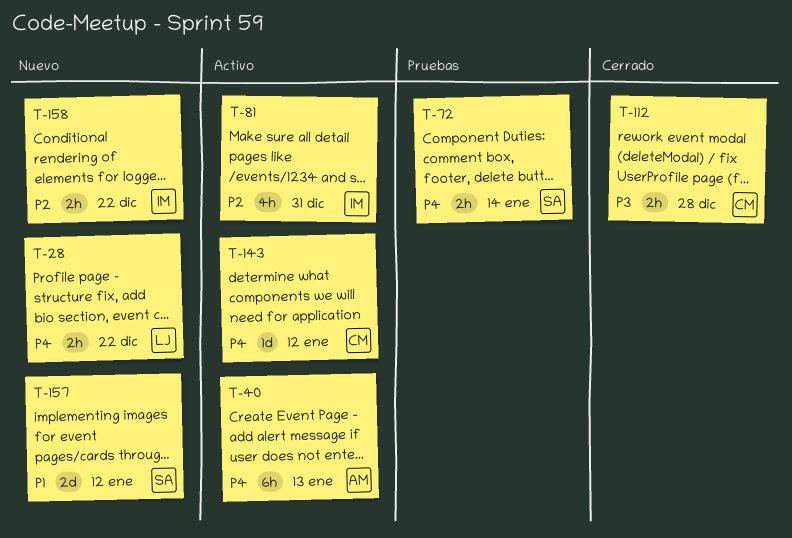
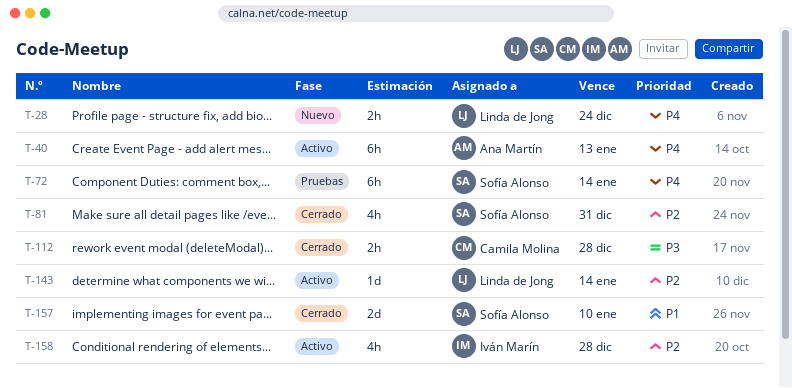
T-28, due: Dec 22 -> Dec 24
T-72, estimate: 2h -> 6h
T-81, status: Activo -> Cerrado
T-81, owner: Iván Marín -> Sofía Alonso
T-143, owner: Camila Molina -> Linda de Jong
T-143, priority: P4 -> P2
T-143, due: Jan 12 -> Jan 14
T-157, status: Nuevo -> Cerrado
T-157, due: Jan 12 -> Jan 10
T-158, status: Nuevo -> Activo
T-158, estimate: 2h -> 4h
T-158, due: Dec 22 -> Dec 28

